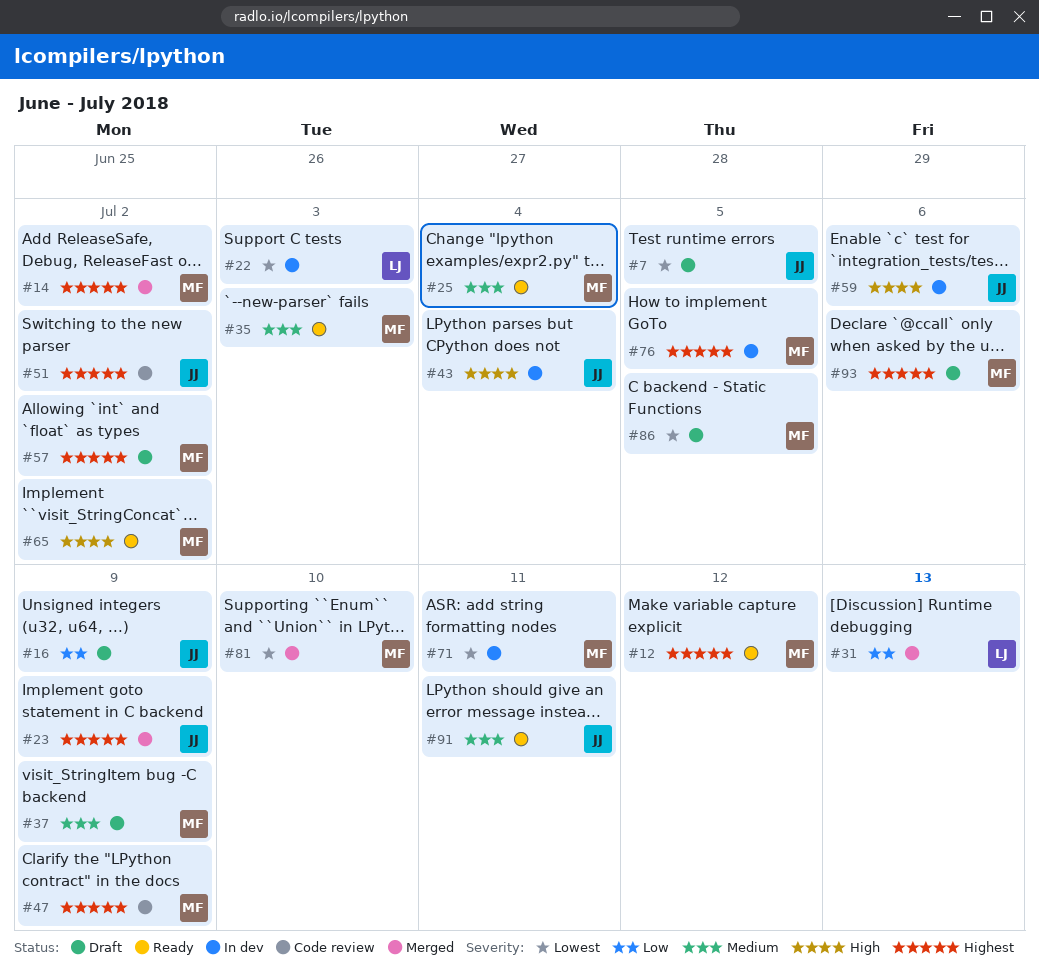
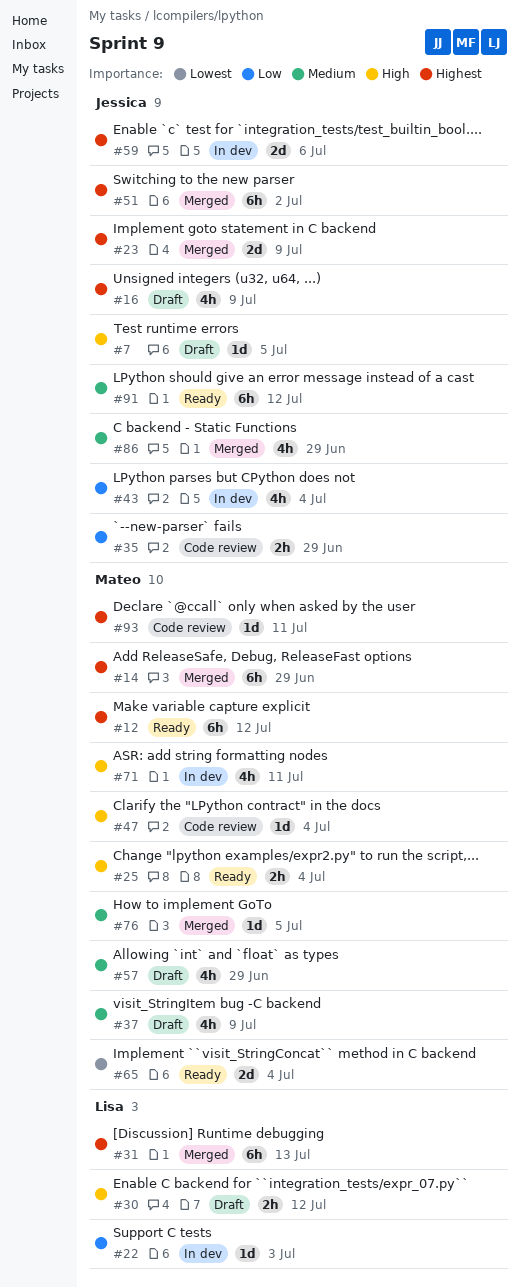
#7, priority: Lowest -> High
#14, due: Jul 2 -> Jun 29
#16, priority: Low -> Highest
#22, priority: Lowest -> Low
#25, priority: Medium -> High
#30: none -> present
#31, priority: Low -> Highest
#35, status: Ready -> Code review
#35, owner: Mateo -> Jessica
#35, priority: Medium -> Low
#35, due: Jul 3 -> Jun 29
#43, priority: High -> Low
#47, priority: Highest -> High
#47, due: Jul 9 -> Jul 4
#51, status: Code review -> Merged
#57, priority: Highest -> Medium
#57, due: Jul 2 -> Jun 29
#59, priority: High -> Highest
#65, priority: High -> Lowest
#65, due: Jul 2 -> Jul 4
#71, priority: Lowest -> High
#76, status: In dev -> Merged
#76, priority: Highest -> Medium
#81: present -> none
#86, status: Draft -> Merged
#86, owner: Mateo -> Jessica
#86, priority: Lowest -> Medium
#86, due: Jul 5 -> Jun 29
#91, due: Jul 11 -> Jul 12
#93, status: Draft -> Code review
#93, due: Jul 6 -> Jul 11

